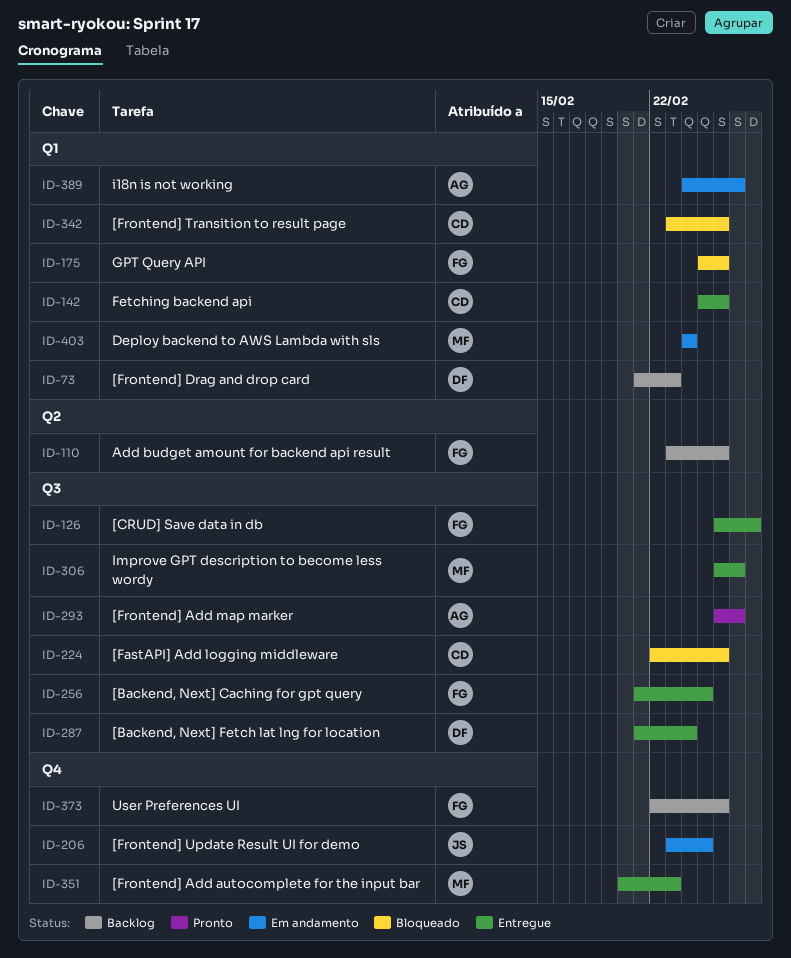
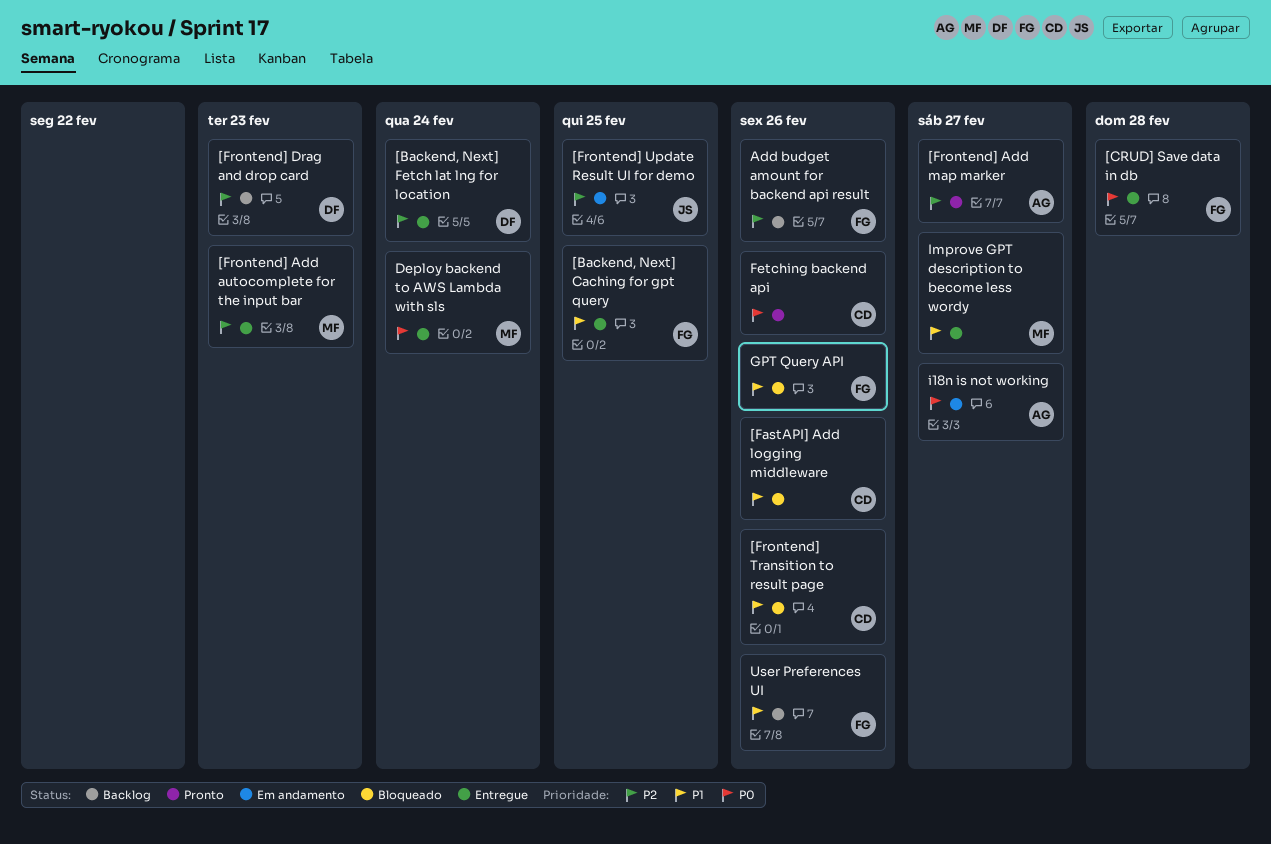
Deploy backend to AWS Lambda with sls, status: Em andamento -> Entregue
Fetching backend api, status: Entregue -> Pronto

